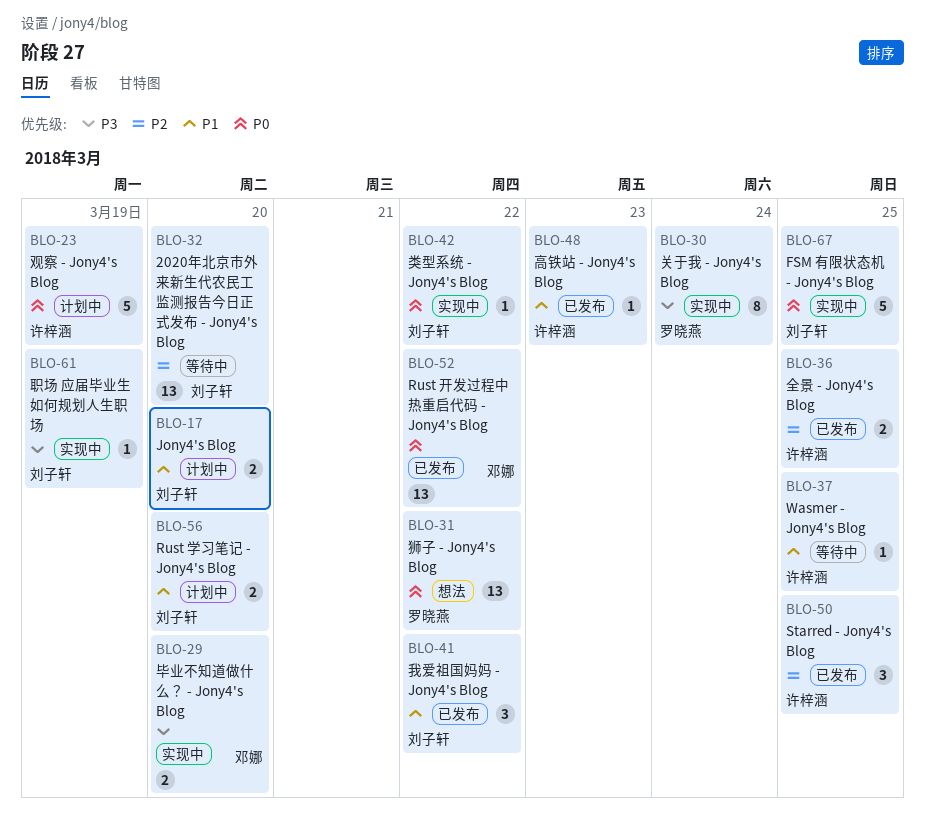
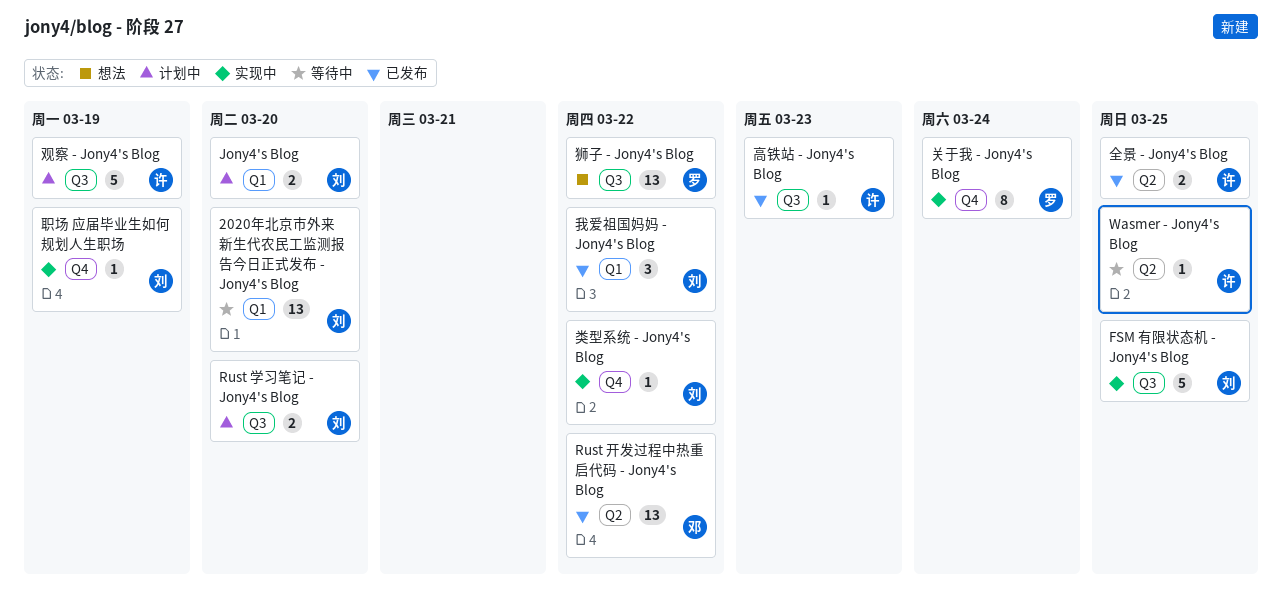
Starred - Jony4's Blog: present -> none
毕业不知道做什么？ - Jony4's Blog: present -> none

